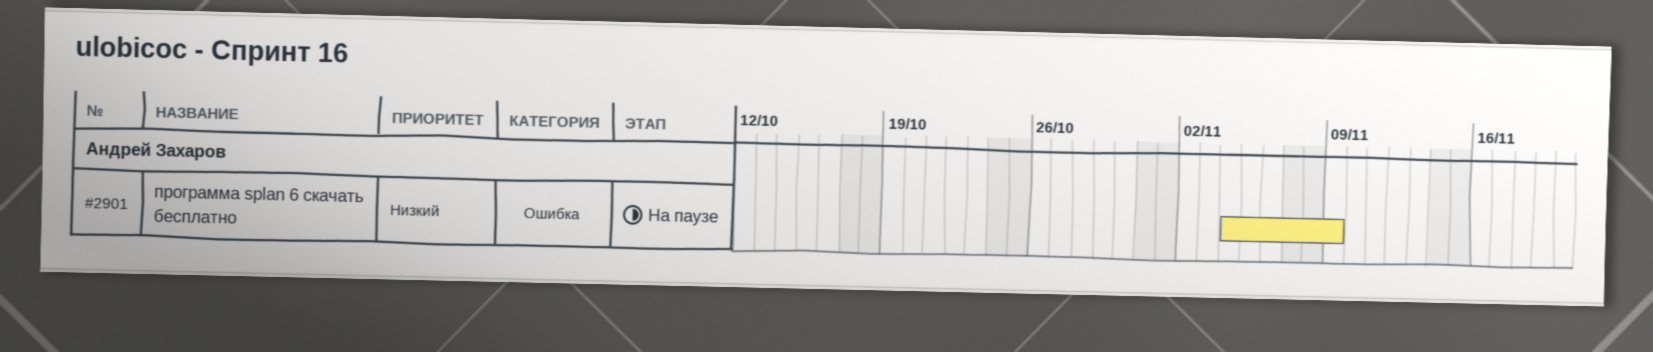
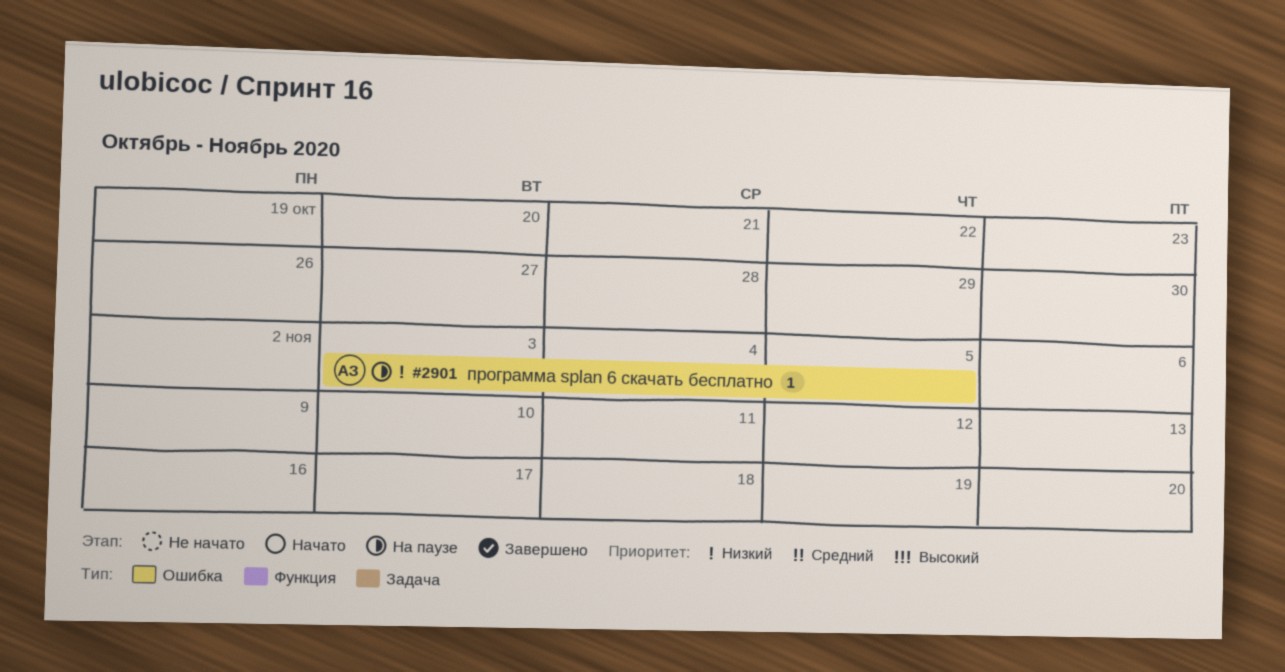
#2901, start: Nov 4 -> Nov 3
#2901, due: Nov 9 -> Nov 5

